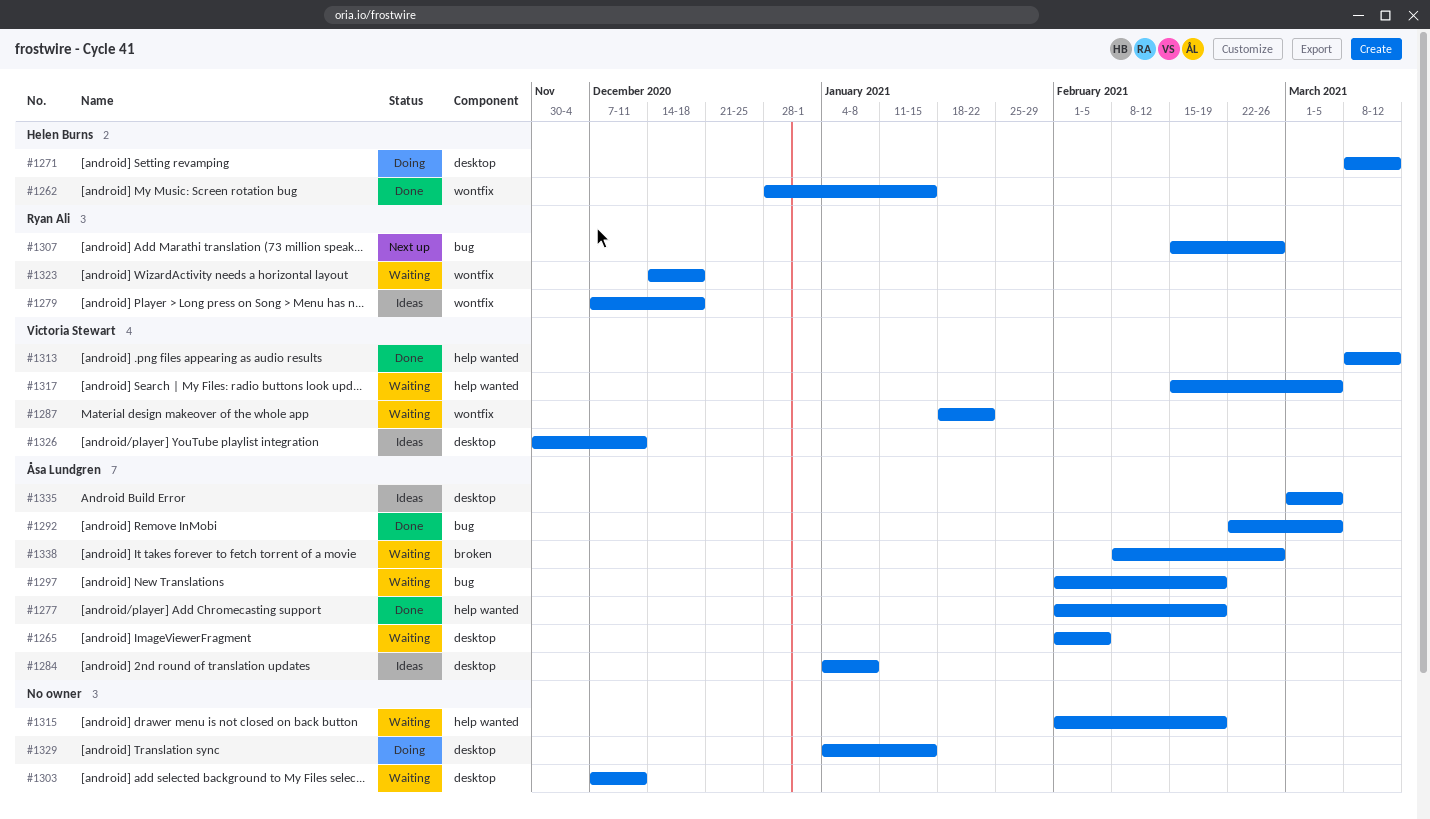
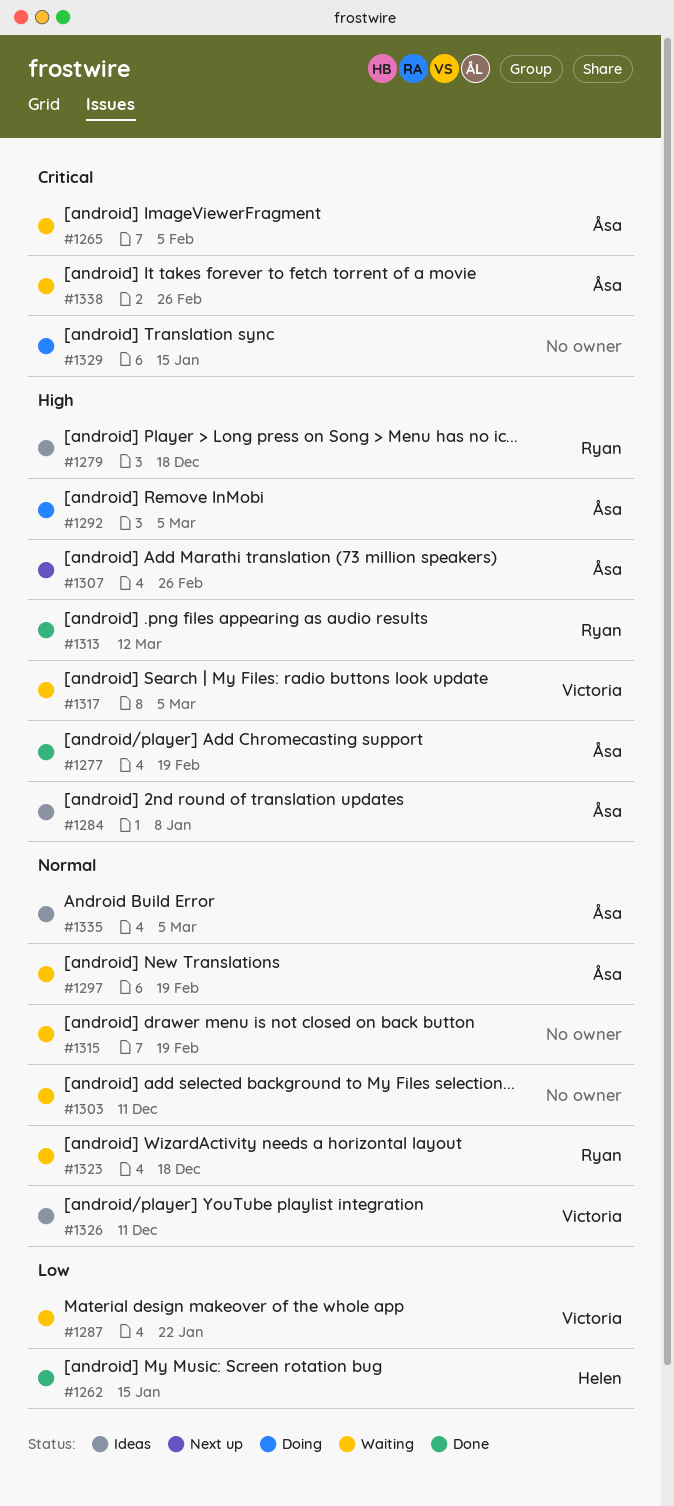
#1271: present -> none
#1292, status: Done -> Doing
#1307, owner: Ryan Ali -> Åsa Lundgren
#1313, owner: Victoria Stewart -> Ryan Ali

